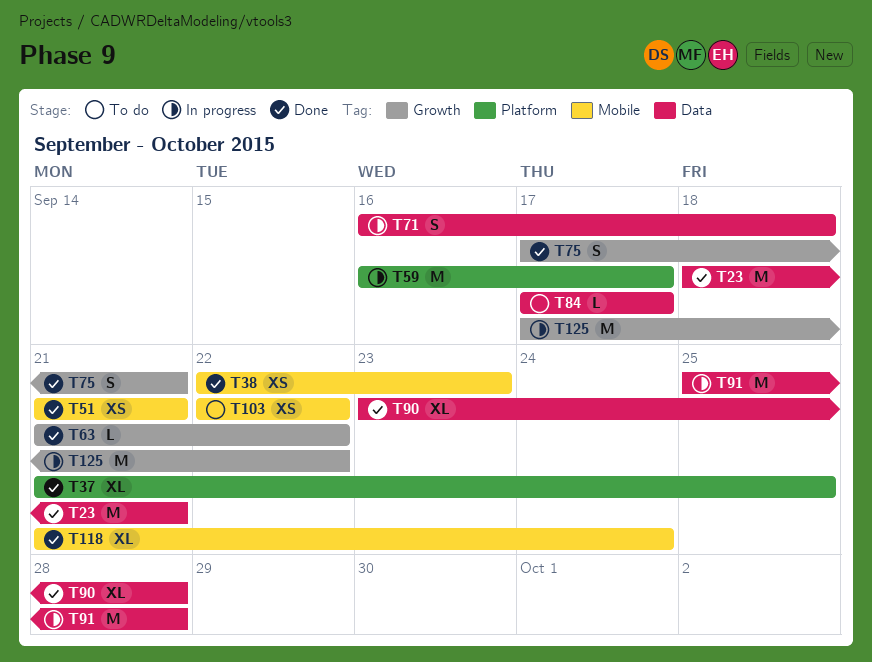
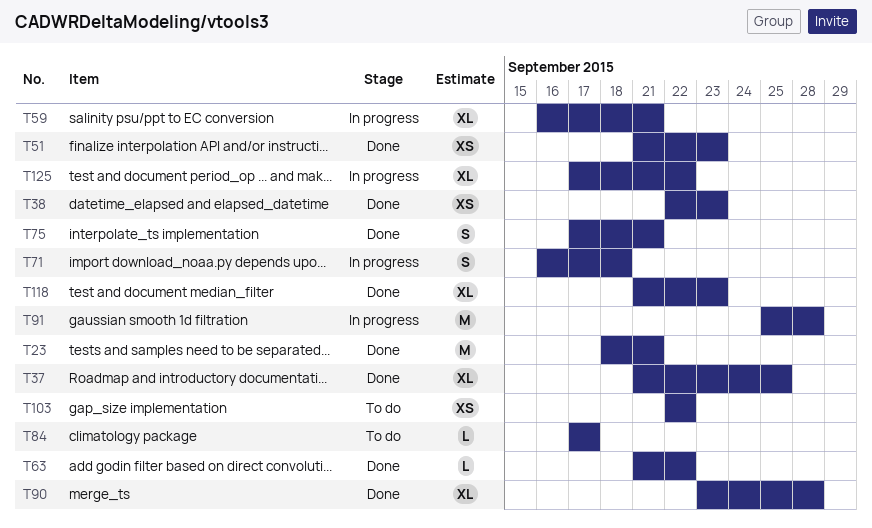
T51, due: Sep 21 -> Sep 23
T59, estimate: M -> XL
T59, due: Sep 17 -> Sep 21
T118, due: Sep 24 -> Sep 23
T125, estimate: M -> XL

